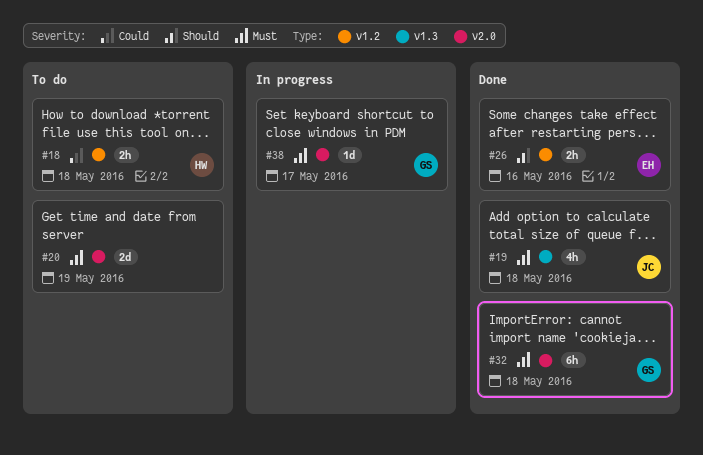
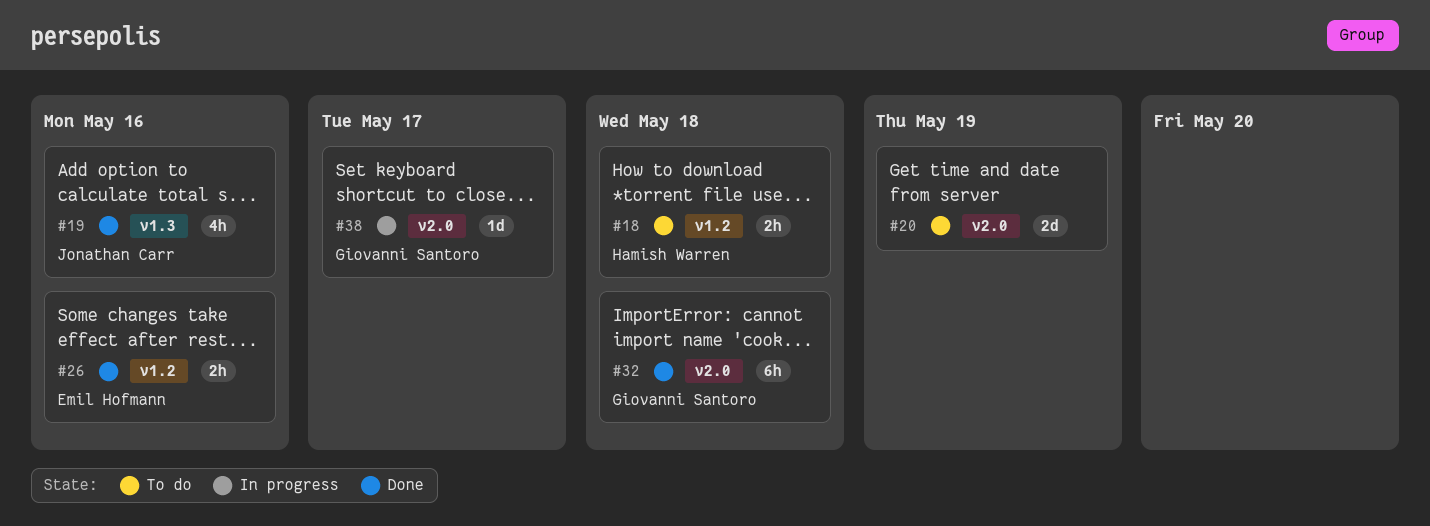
#19, due: May 18 -> May 16

